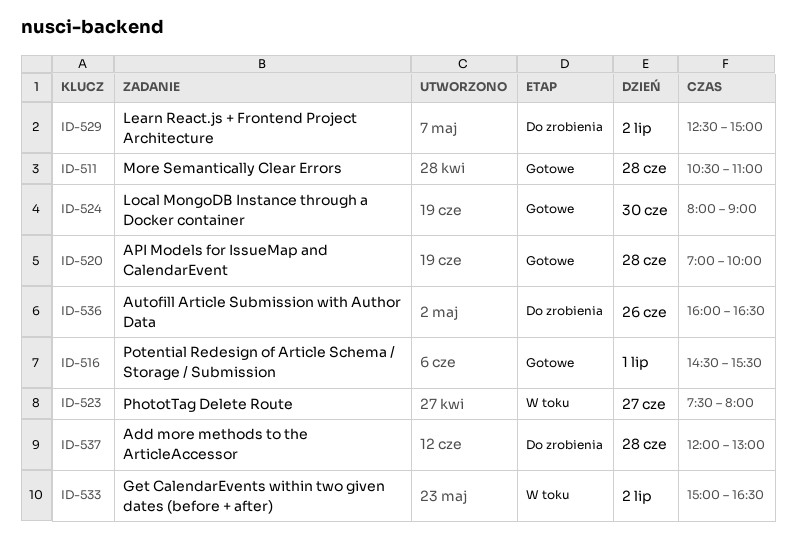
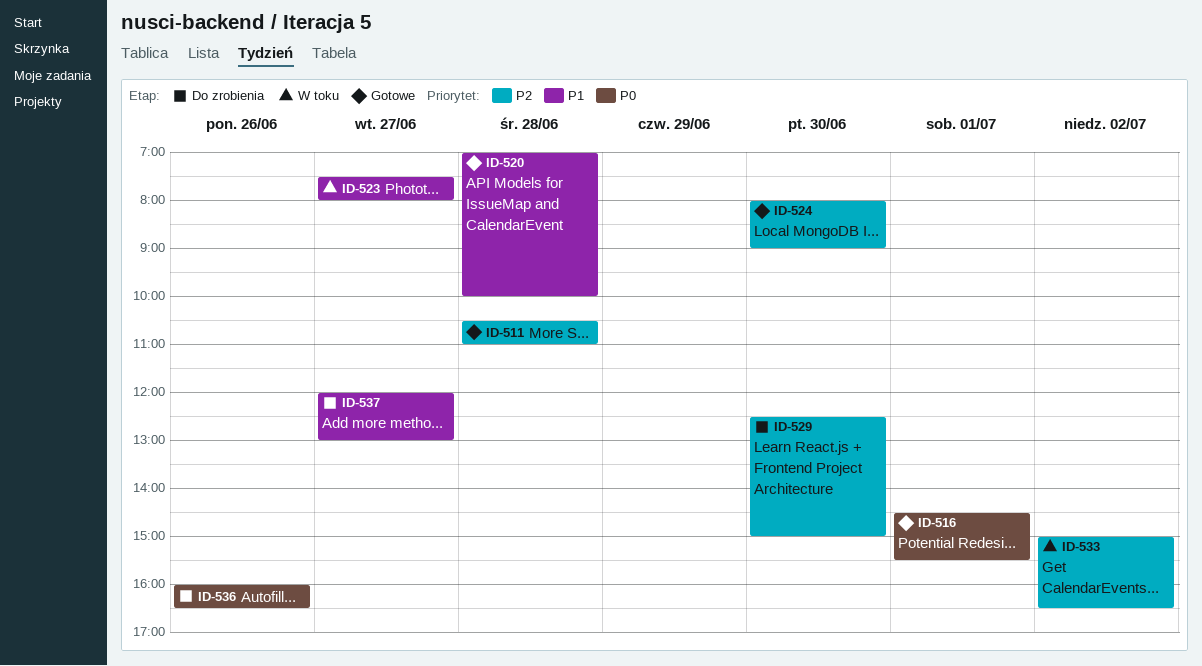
ID-529, day: Jul 2 -> Jun 30
ID-537, day: Jun 28 -> Jun 27

